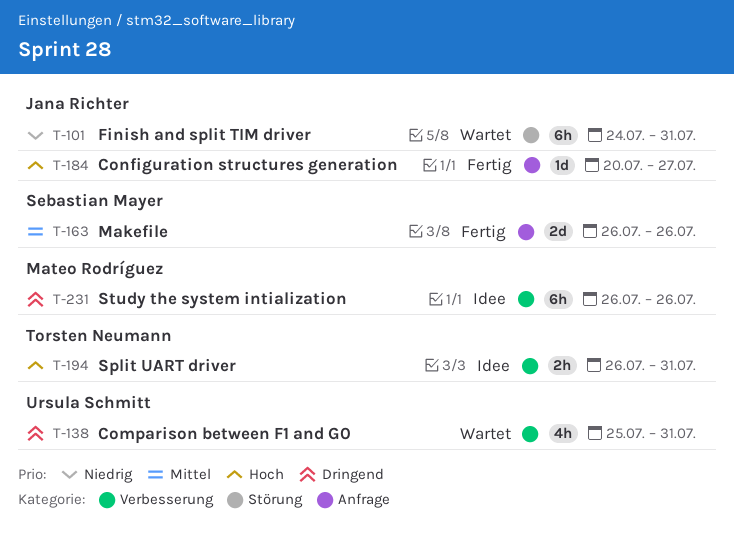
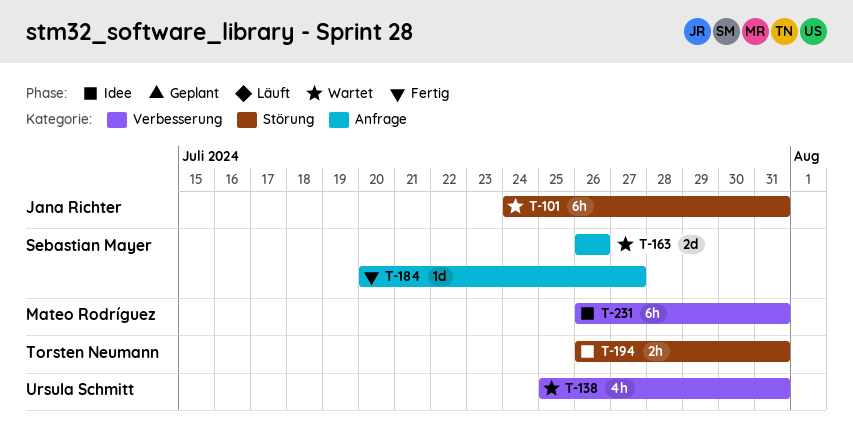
T-163, status: Fertig -> Wartet
T-184, owner: Jana Richter -> Sebastian Mayer
T-194, label: Verbesserung -> Störung
T-231, due: Jul 26 -> Jul 31

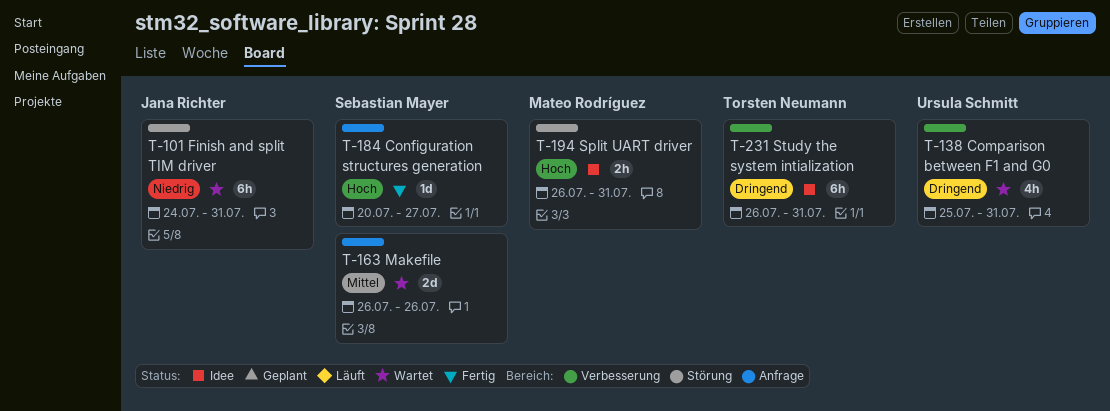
T-194, owner: Torsten Neumann -> Mateo Rodríguez
T-231, owner: Mateo Rodríguez -> Torsten Neumann

